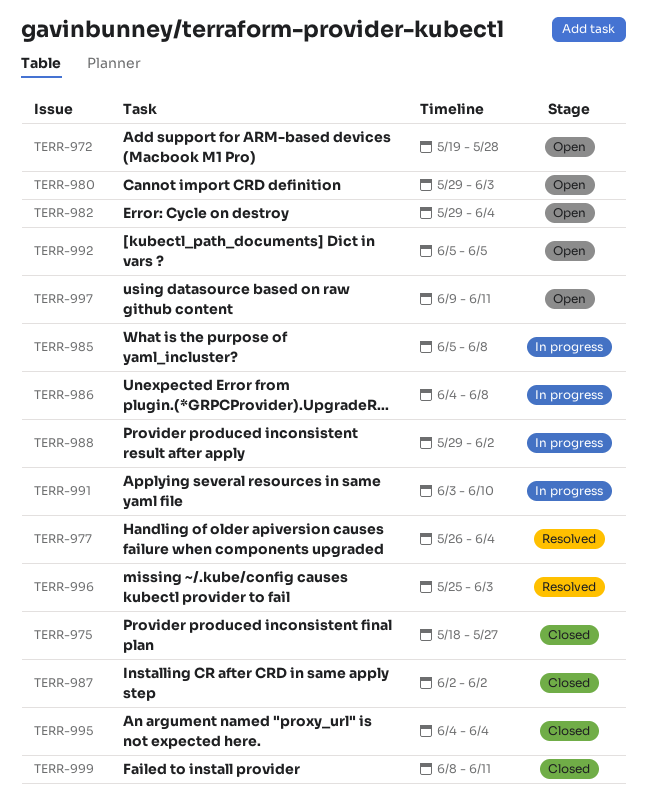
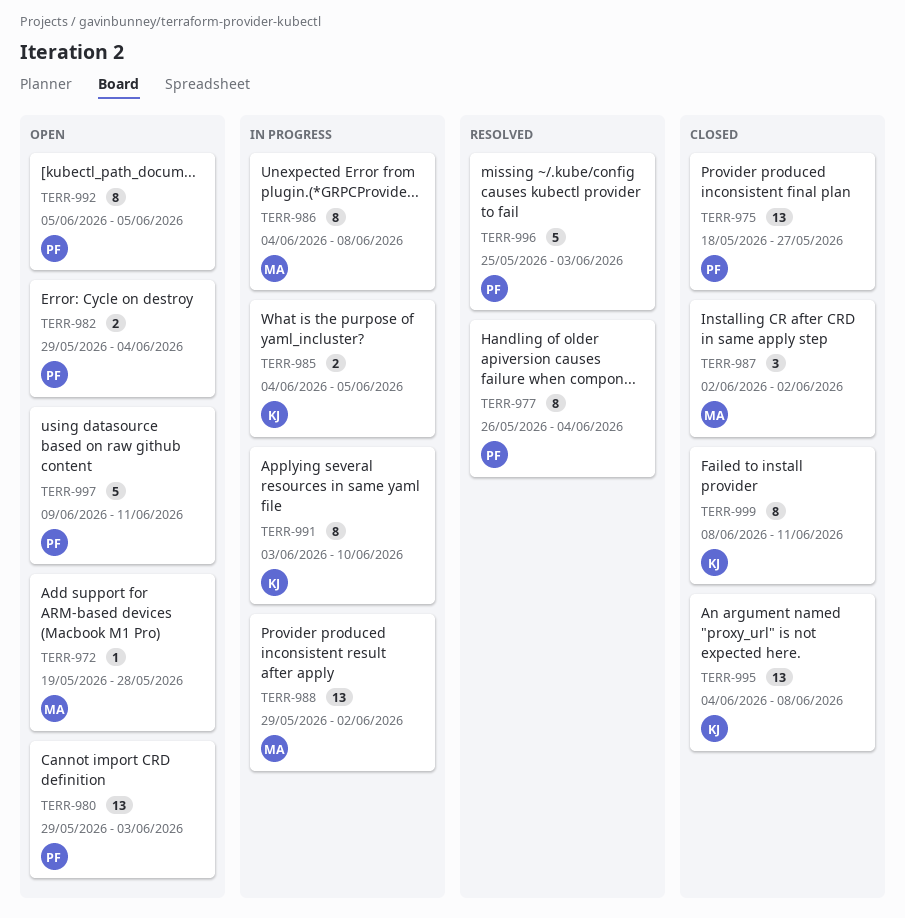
TERR-985, start: Jun 5 -> Jun 4
TERR-985, due: Jun 8 -> Jun 5
TERR-995, due: Jun 4 -> Jun 8

